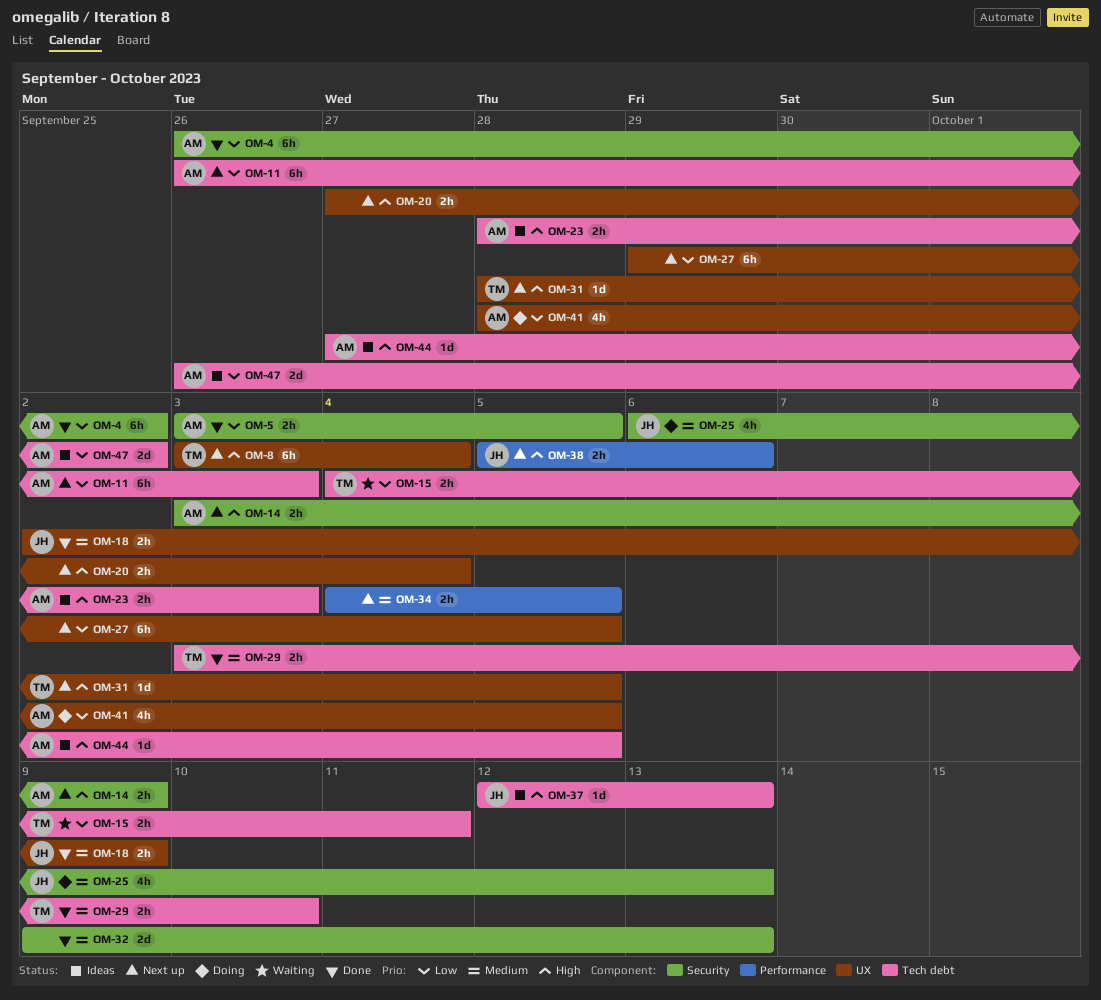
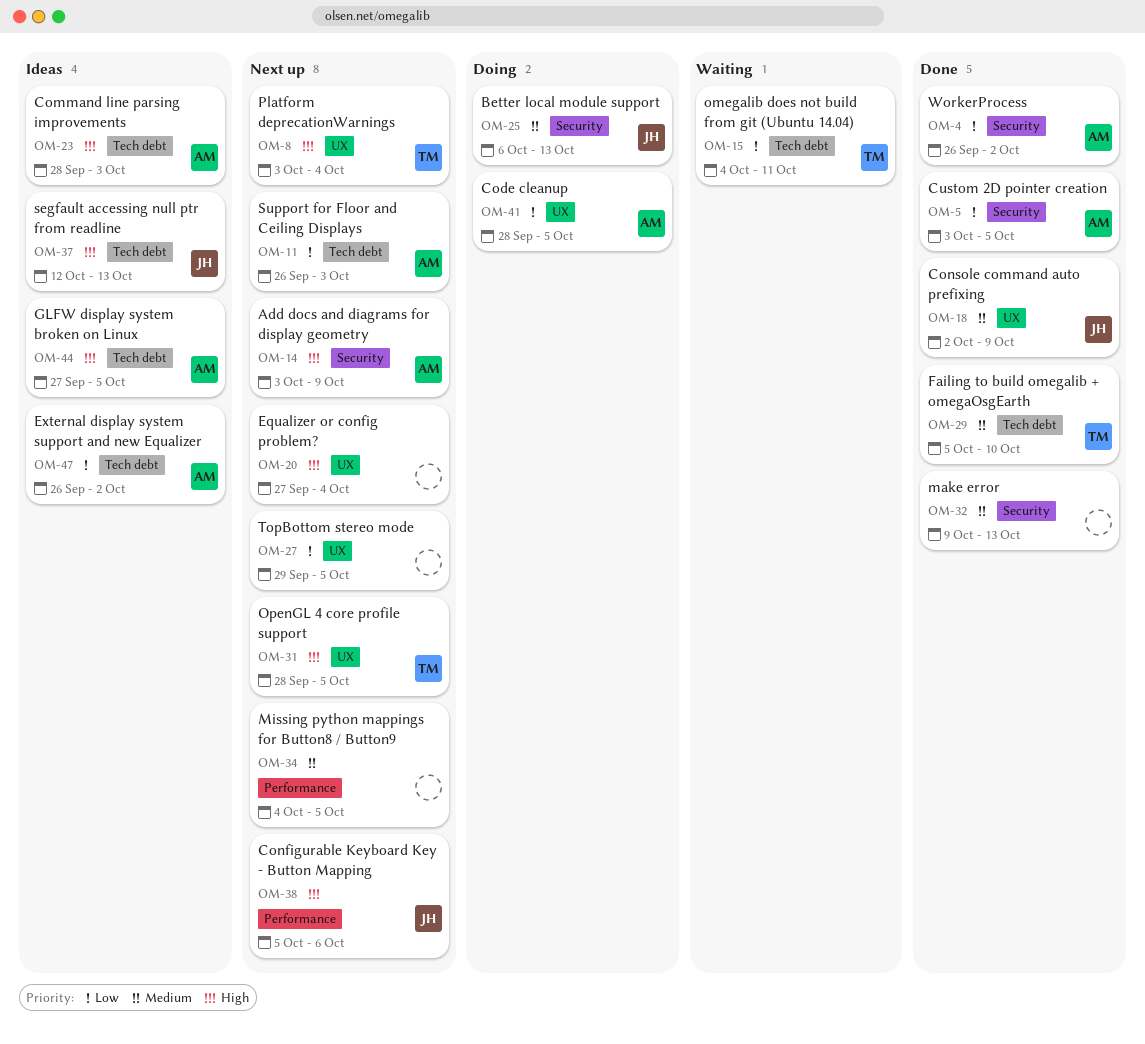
OM-29, start: Oct 3 -> Oct 5

